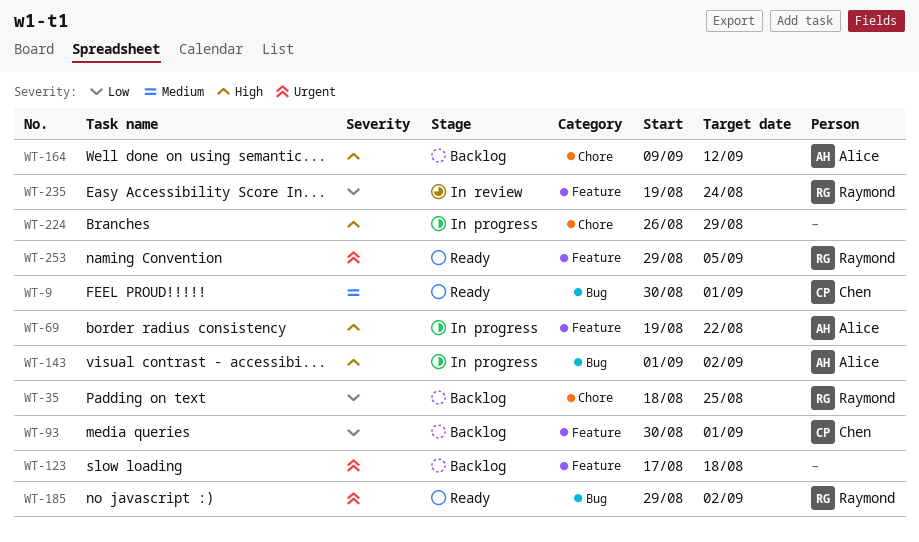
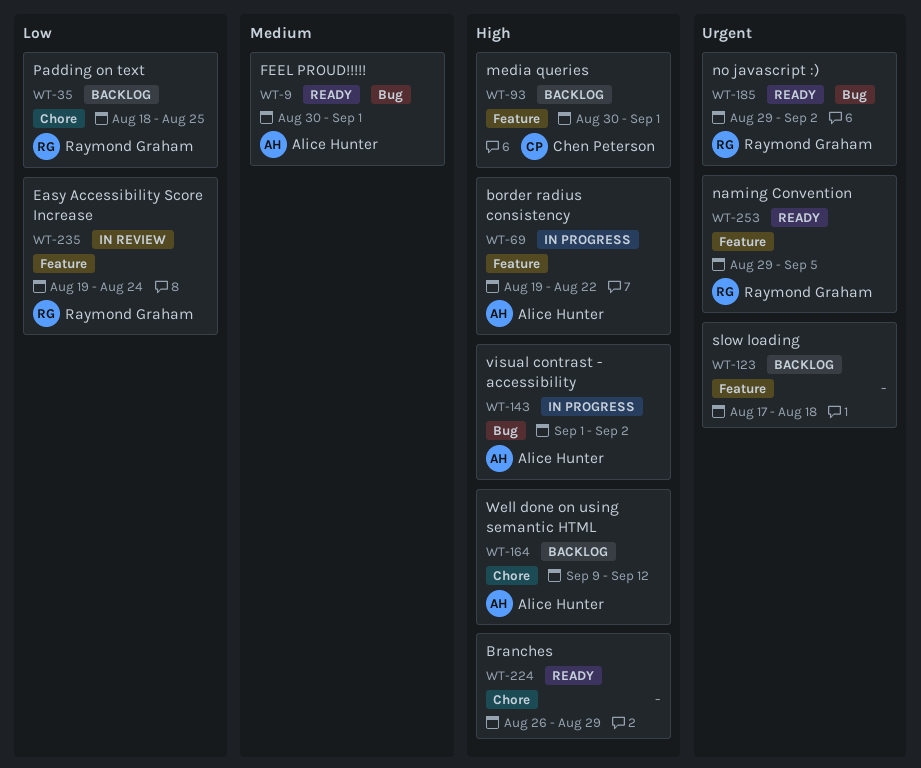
WT-9, owner: Chen Peterson -> Alice Hunter
WT-93, priority: Low -> High
WT-224, status: In progress -> Ready

